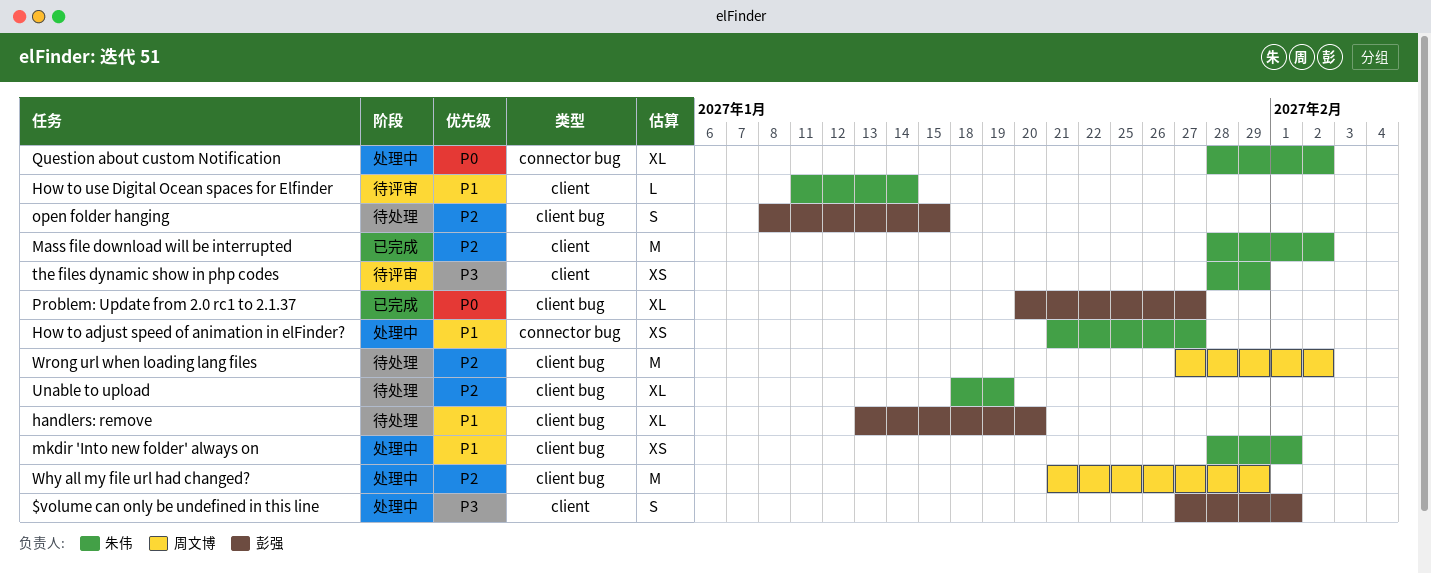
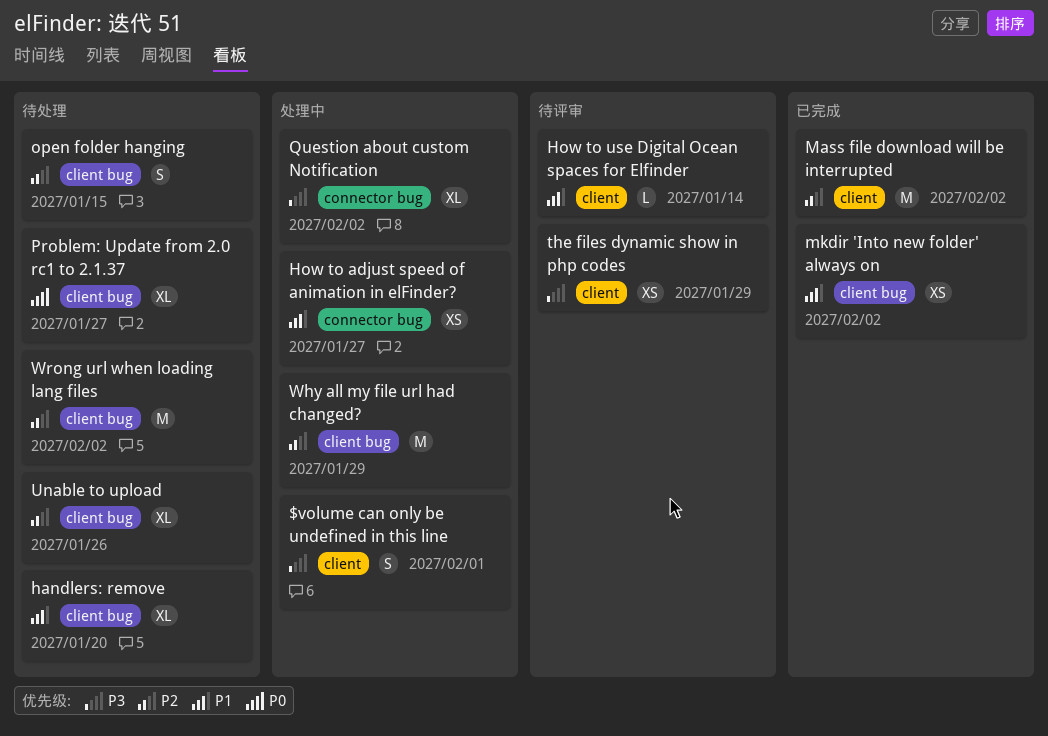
mkdir 'Into new folder' always on, status: 处理中 -> 已完成
mkdir 'Into new folder' always on, due: Feb 1 -> Feb 2
Problem: Update from 2.0 rc1 to 2.1.37, status: 已完成 -> 待处理
Question about custom Notification, priority: P0 -> P3
Unable to upload, due: Jan 19 -> Jan 26

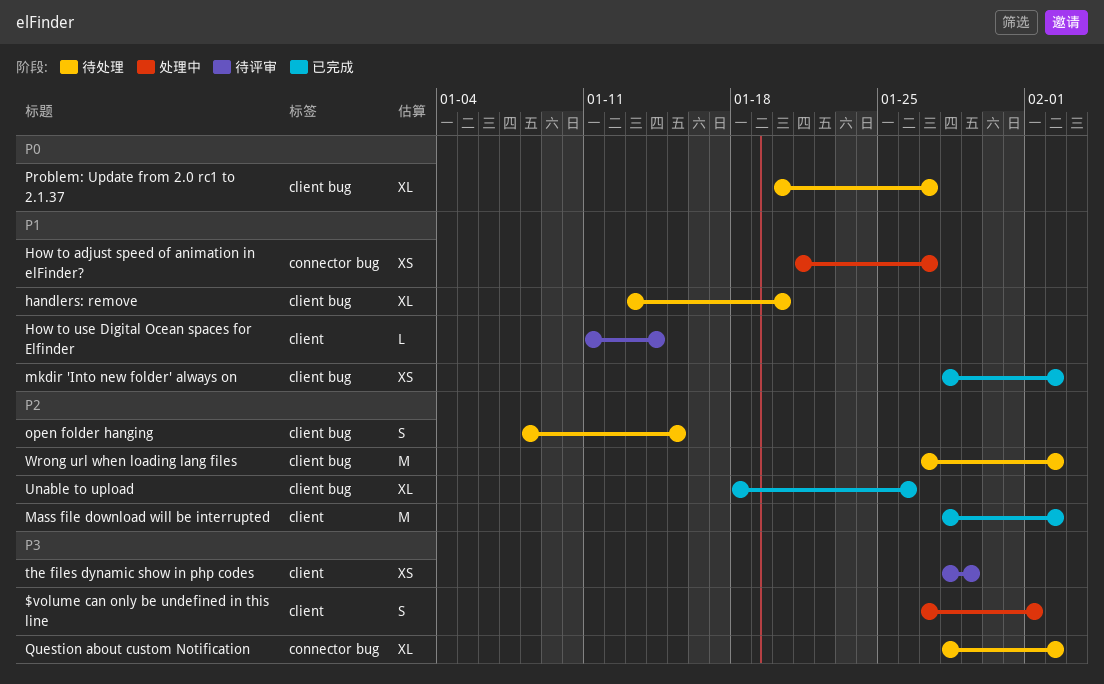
Question about custom Notification, status: 处理中 -> 待处理
Unable to upload, status: 待处理 -> 已完成
Why all my file url had changed?: present -> none

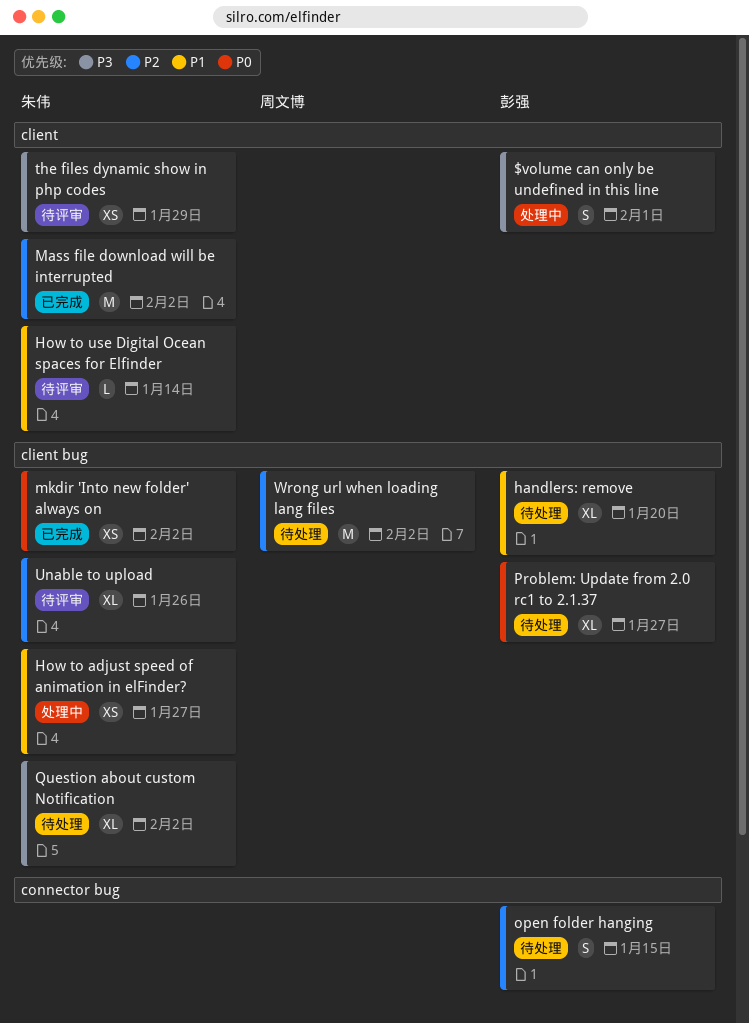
How to adjust speed of animation in elFinder?, label: connector bug -> client bug
mkdir 'Into new folder' always on, priority: P1 -> P0
open folder hanging, label: client bug -> connector bug
Question about custom Notification, label: connector bug -> client bug
Unable to upload, status: 已完成 -> 待评审

